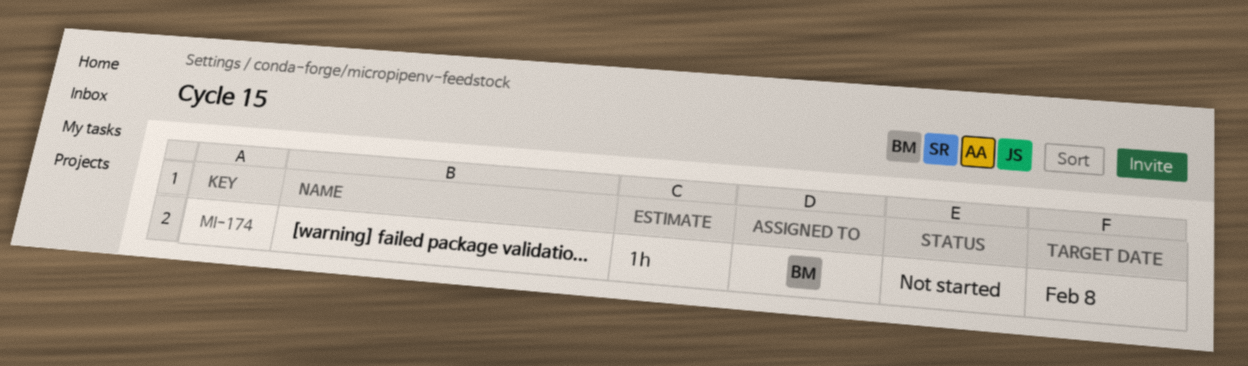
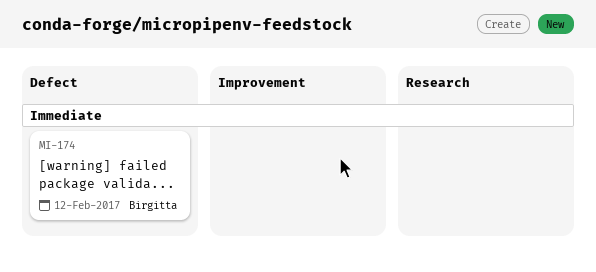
MI-174, due: Feb 8 -> Feb 12

